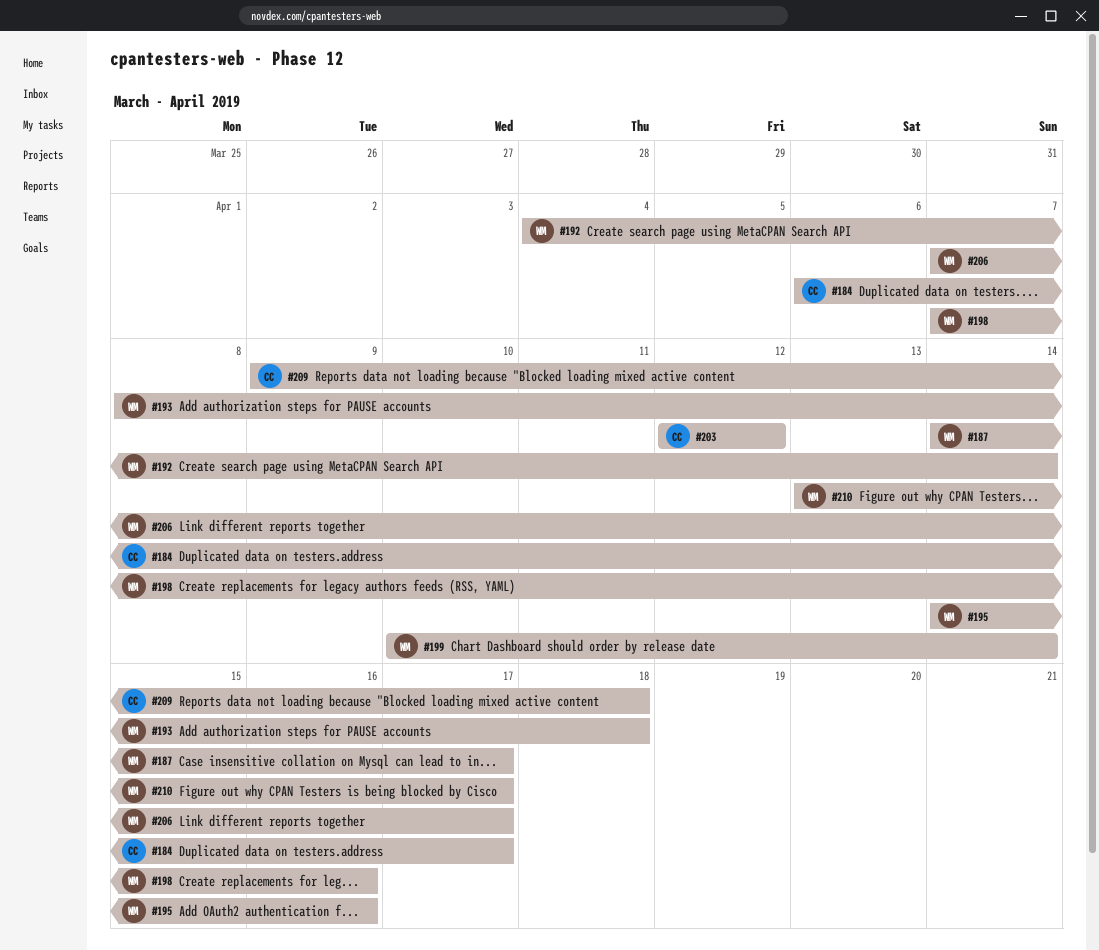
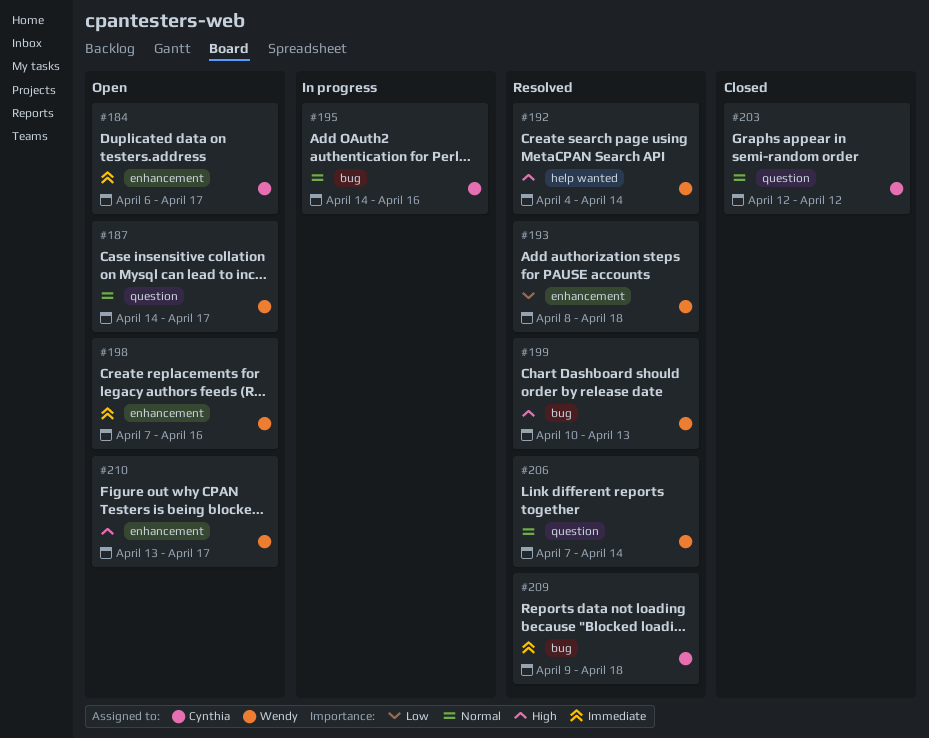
#195, owner: Wendy -> Cynthia
#199, due: Apr 14 -> Apr 13
#206, due: Apr 17 -> Apr 14

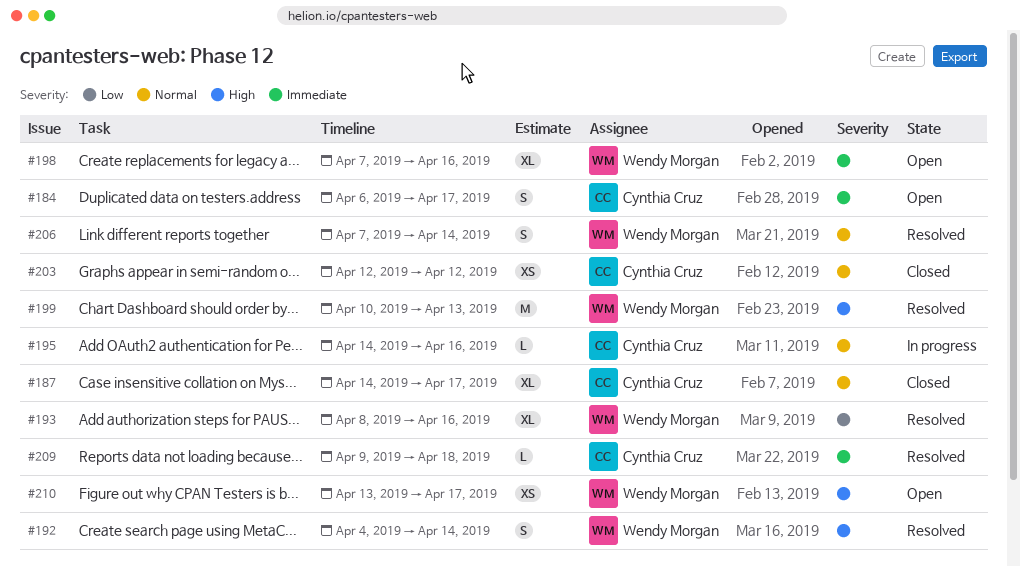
#187, status: Open -> Closed
#187, owner: Wendy Morgan -> Cynthia Cruz
#193, due: Apr 18 -> Apr 16

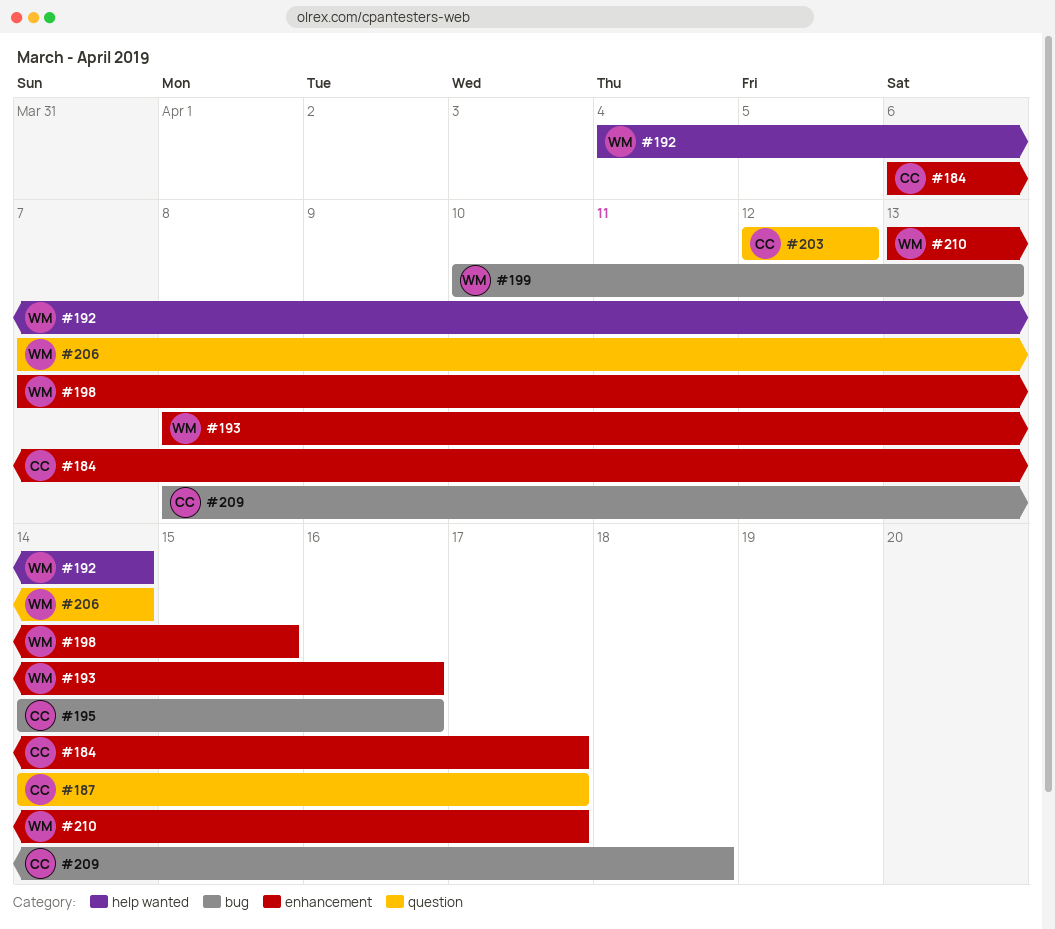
#198, due: Apr 16 -> Apr 15
#209, start: Apr 9 -> Apr 8

